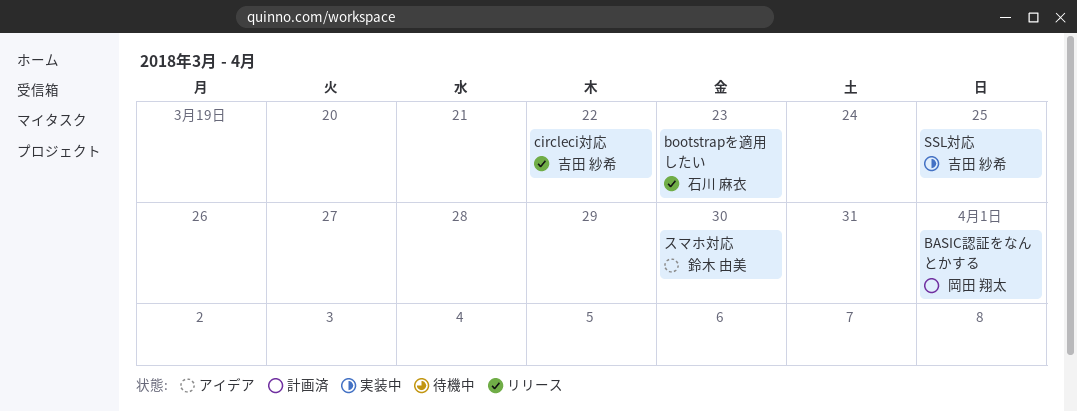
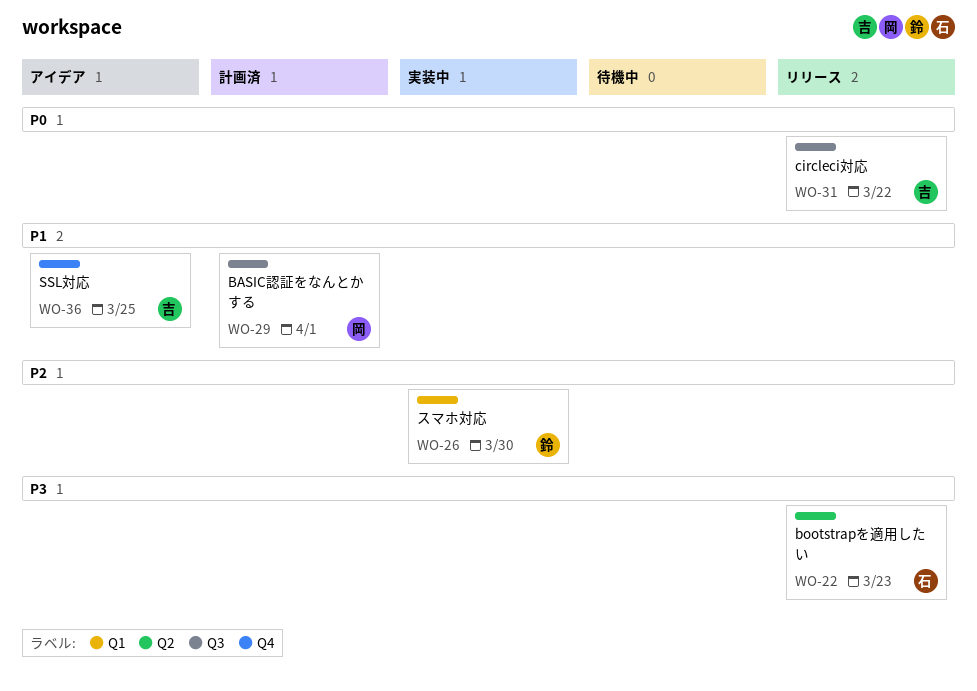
SSL対応, status: 実装中 -> アイデア
スマホ対応, status: アイデア -> 実装中

